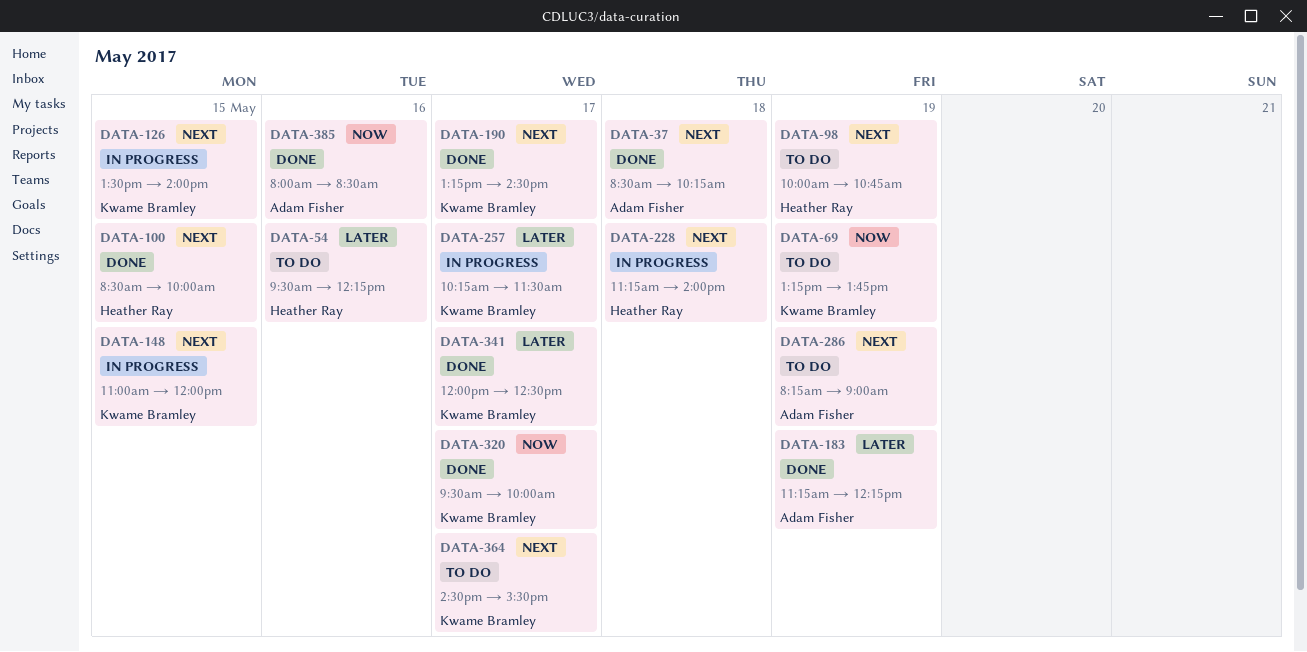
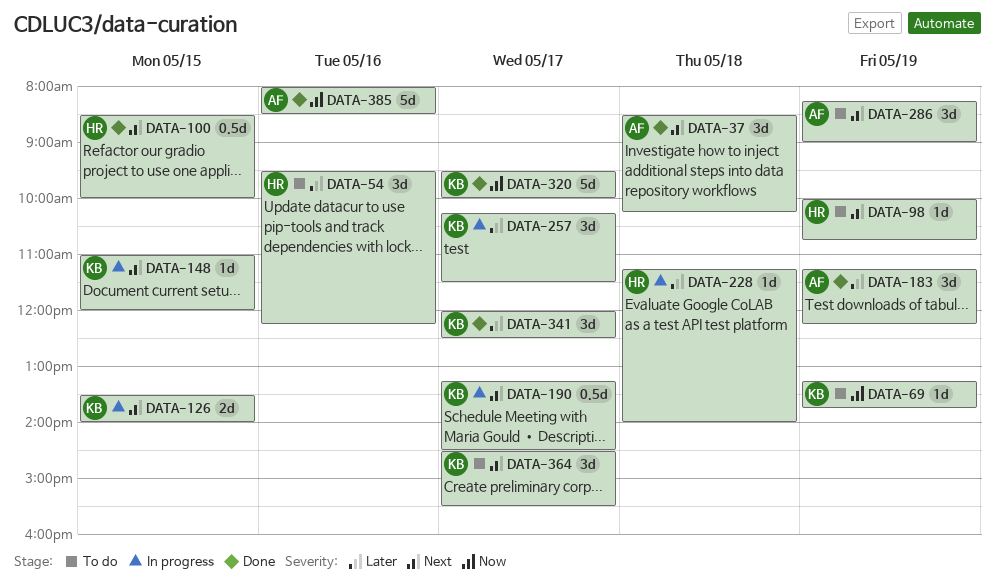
DATA-190, status: Done -> In progress
DATA-228, priority: Next -> Later

